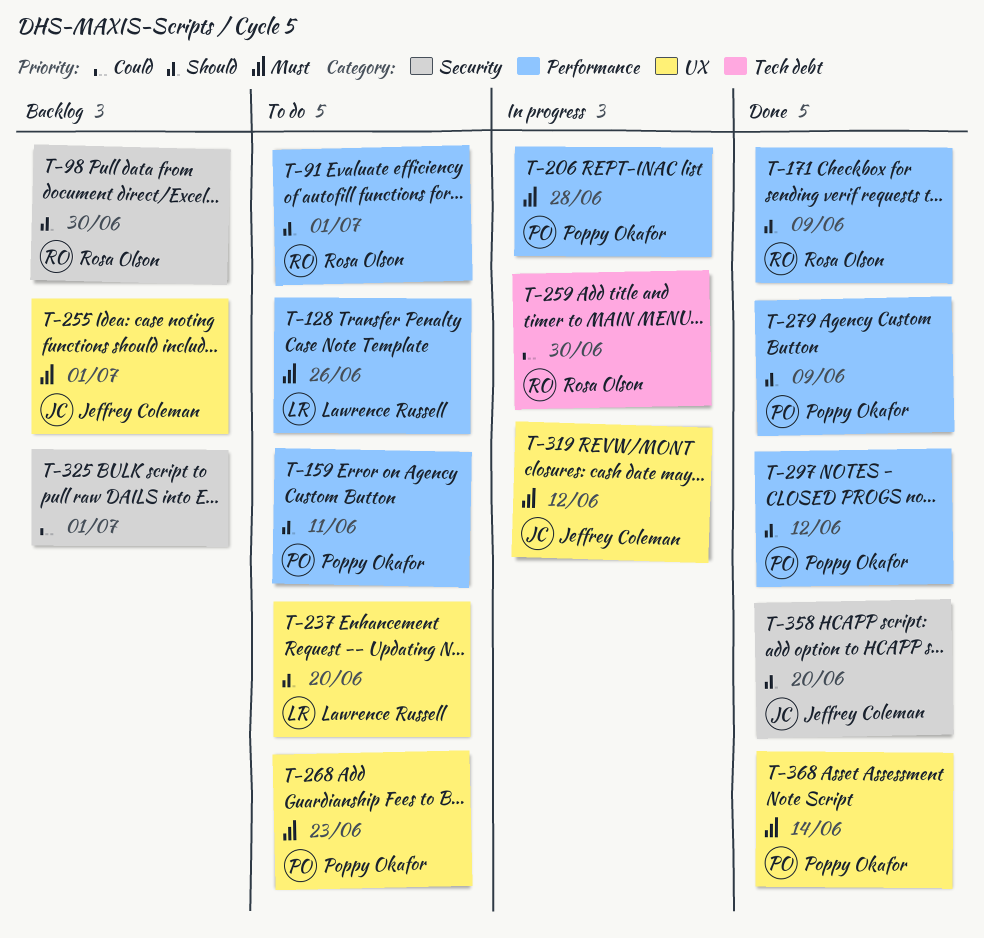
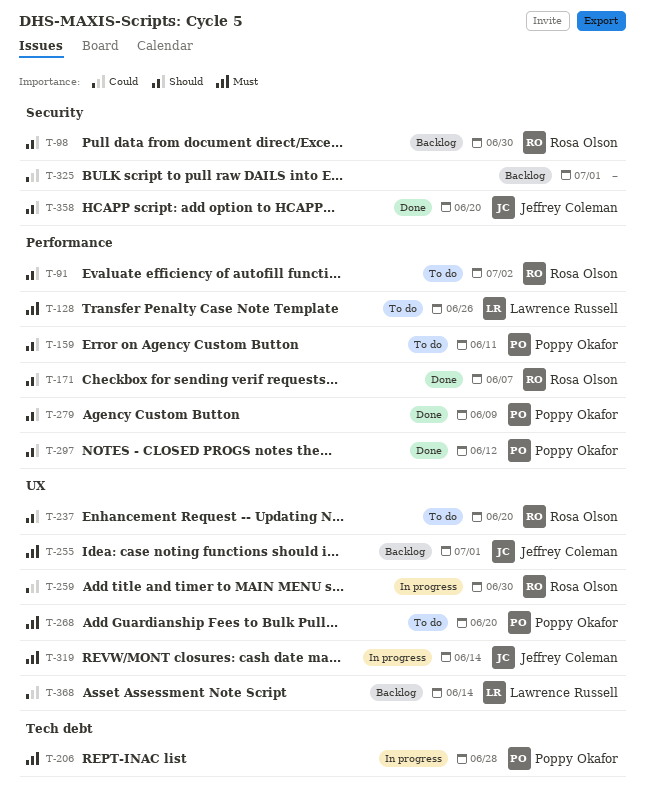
T-91, due: Jul 1 -> Jul 2
T-171, due: Jun 9 -> Jun 7
T-206, label: Performance -> Tech debt
T-237, owner: Lawrence Russell -> Rosa Olson
T-259, label: Tech debt -> UX
T-268, due: Jun 23 -> Jun 20
T-319, due: Jun 12 -> Jun 14
T-368, status: Done -> Backlog
T-368, owner: Poppy Okafor -> Lawrence Russell
T-368, priority: Must -> Could

